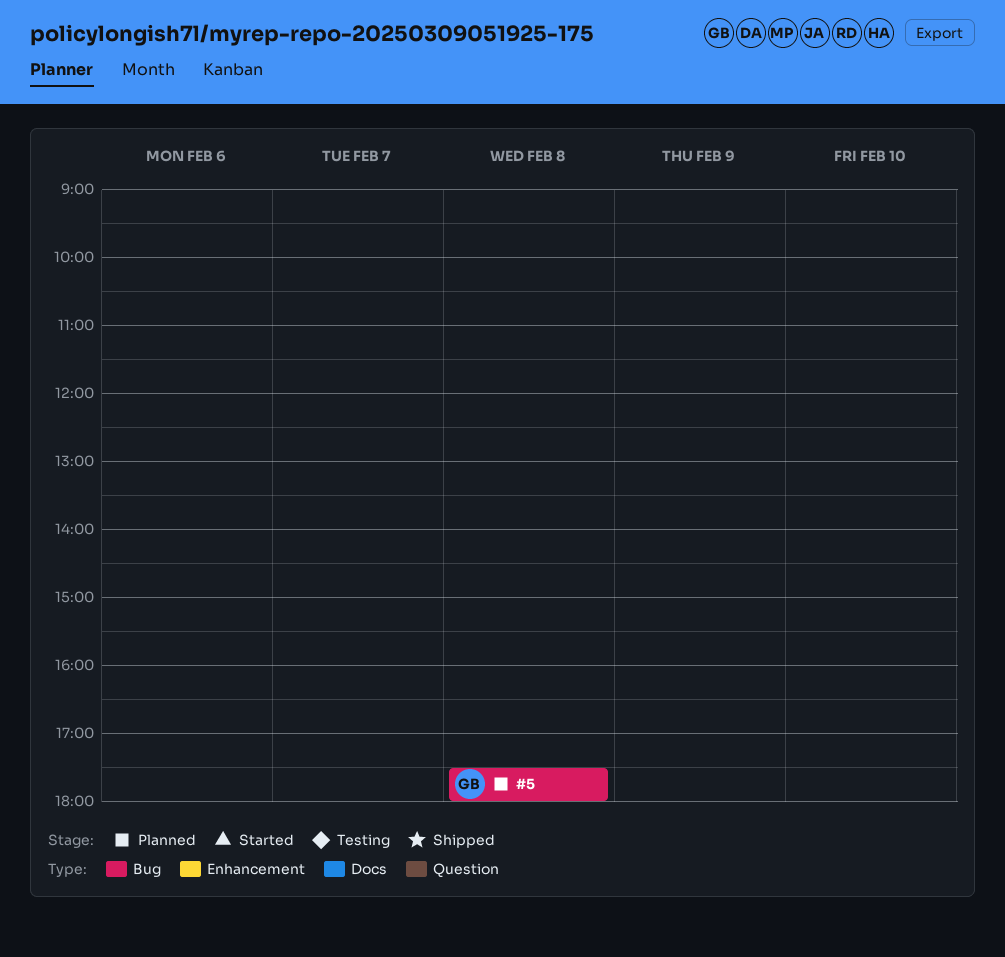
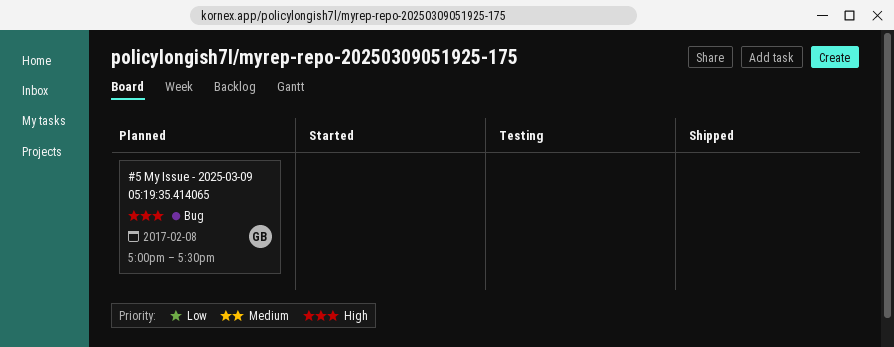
#5, begins: 17:30 -> 17:00
#5, ends: 18:00 -> 17:30

